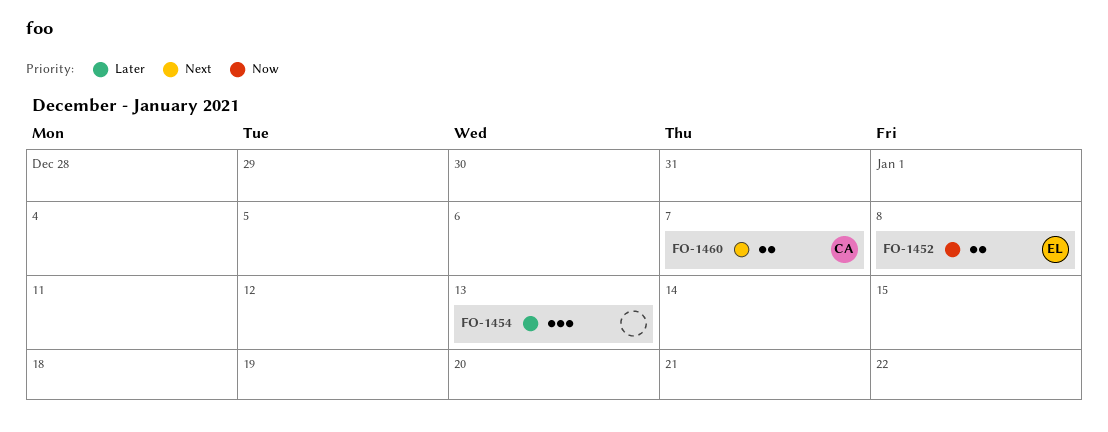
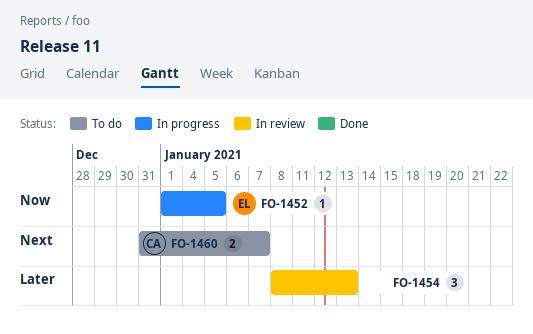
FO-1452, estimate: 2 -> 1
FO-1452, due: Jan 8 -> Jan 5

